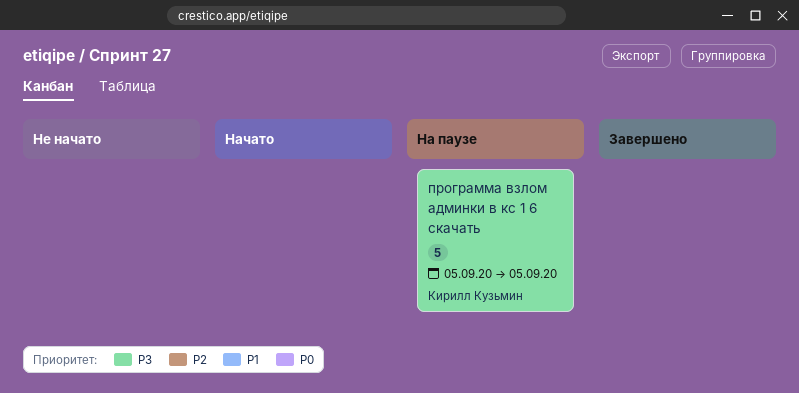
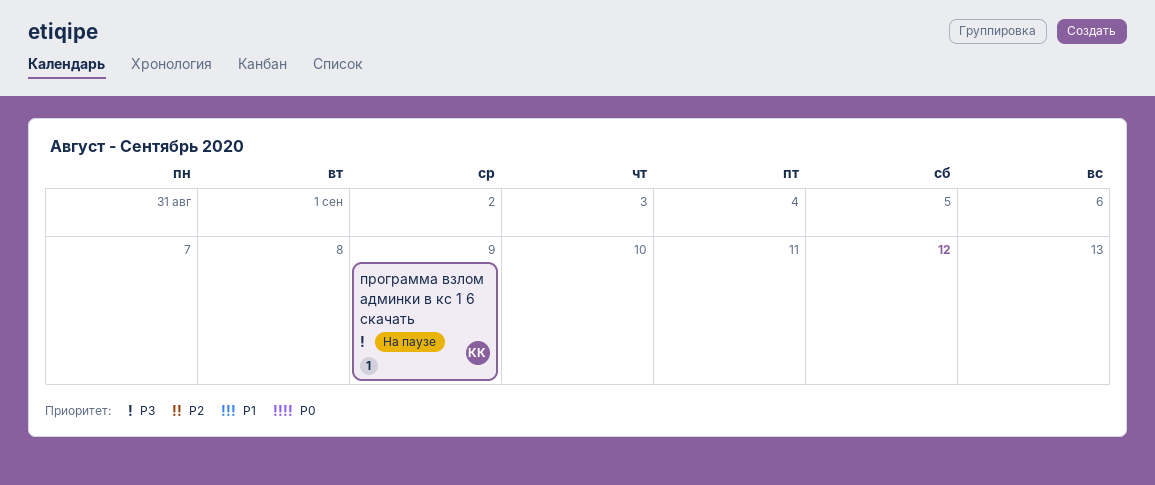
программа взлом админки в кс 1 6 скачать, estimate: 5 -> 1
программа взлом админки в кс 1 6 скачать, due: Sep 5 -> Sep 9

